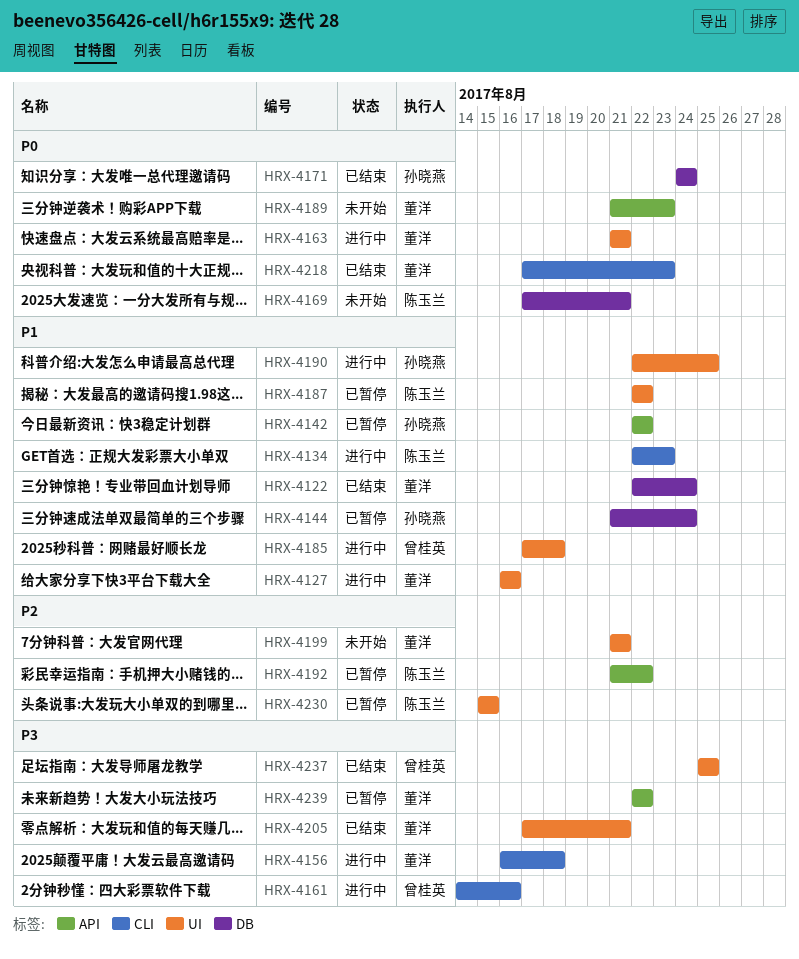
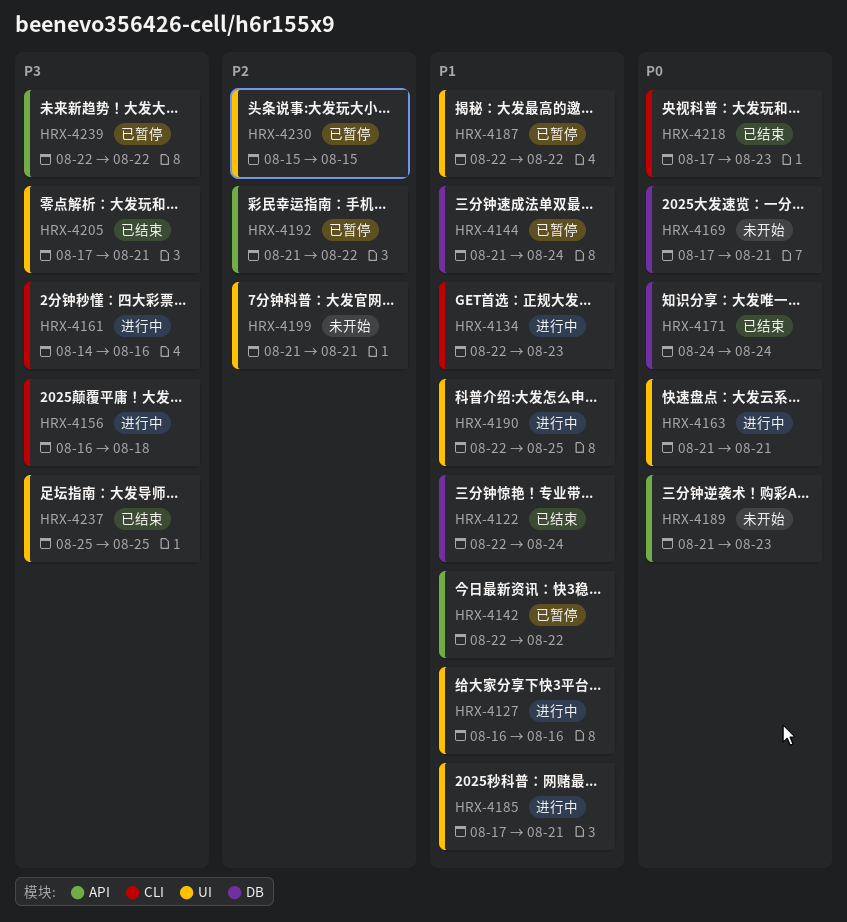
HRX-4185, due: Aug 18 -> Aug 21

